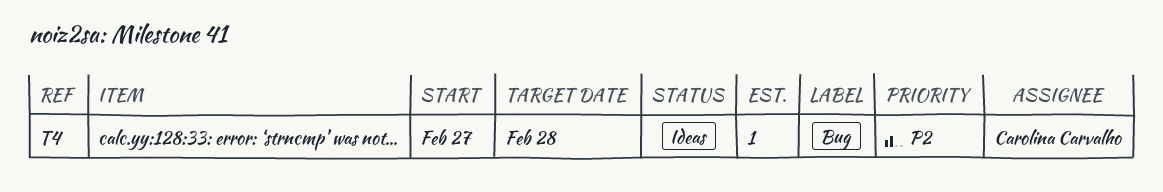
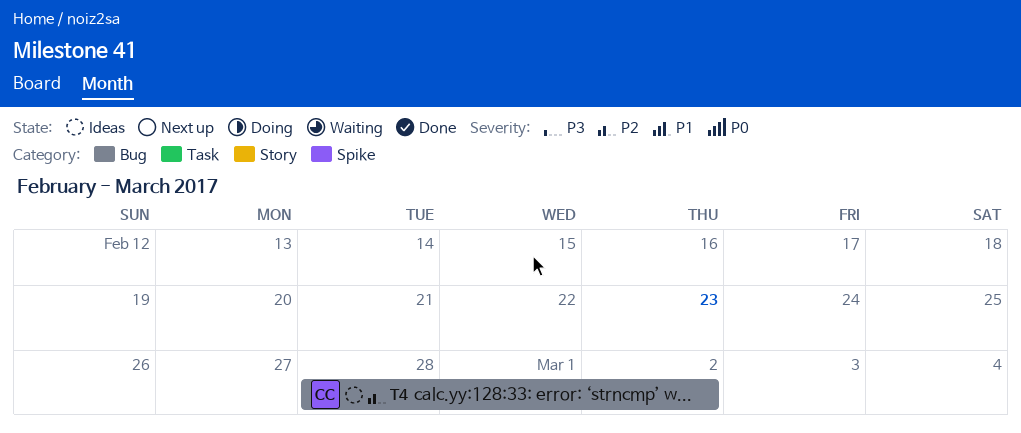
T4, start: Feb 27 -> Feb 28
T4, due: Feb 28 -> Mar 2

